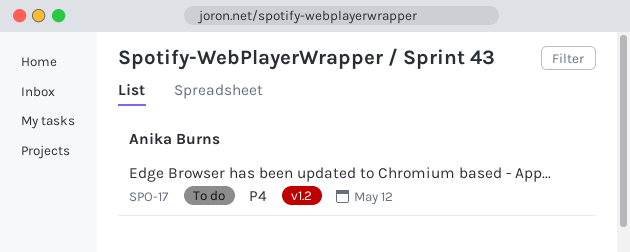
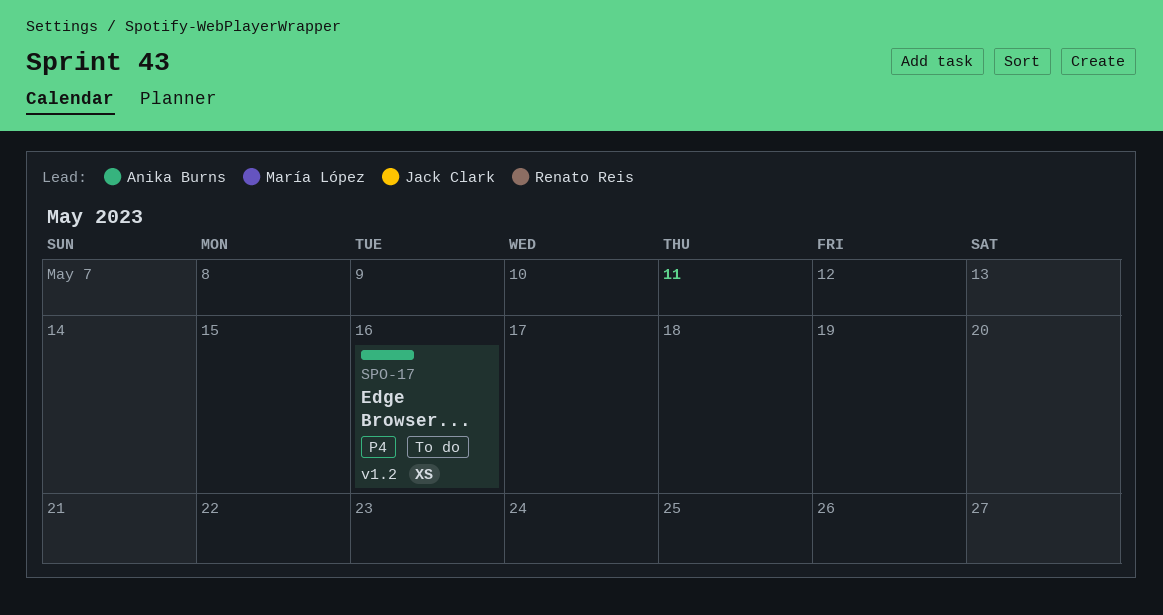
SPO-17, due: May 12 -> May 16

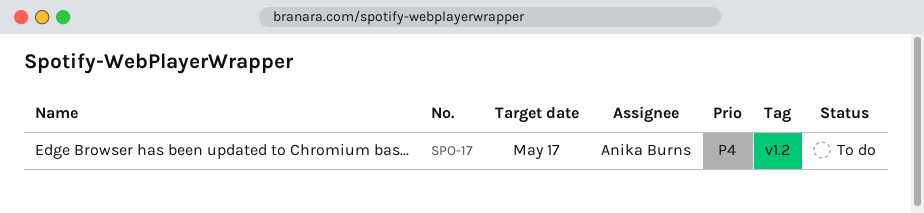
SPO-17, due: May 16 -> May 17

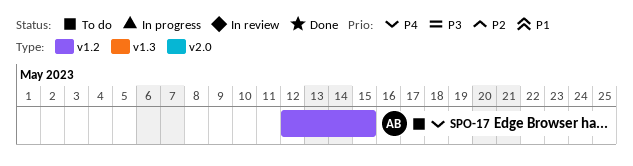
SPO-17, due: May 17 -> May 15

